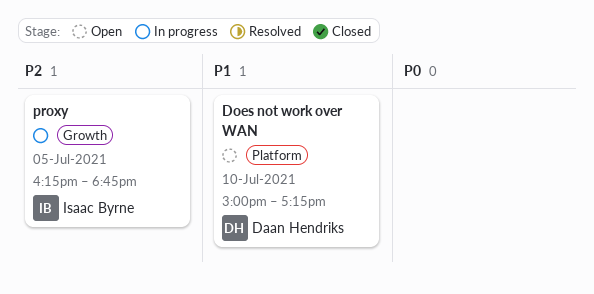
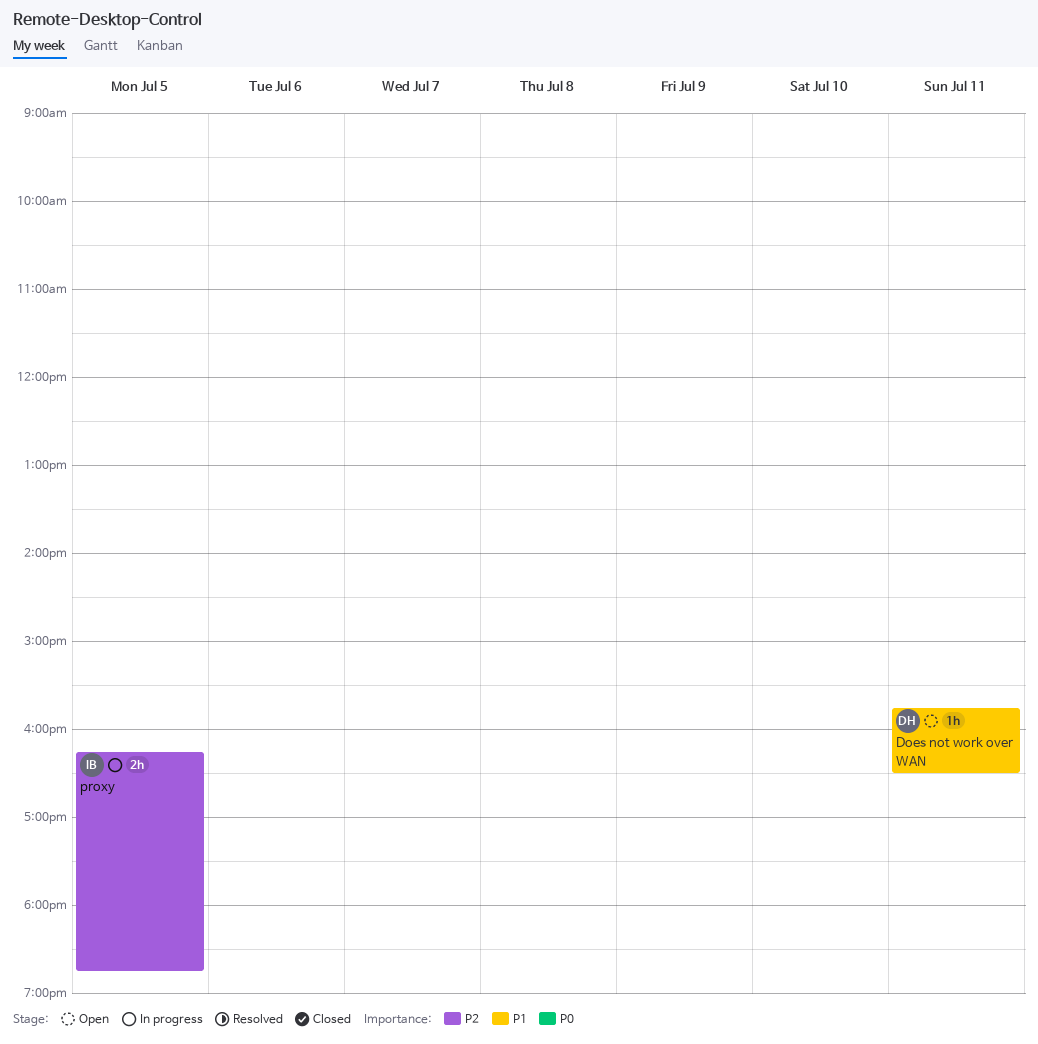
Does not work over WAN, day: Jul 10 -> Jul 11
Does not work over WAN, begins: 15:00 -> 15:45
Does not work over WAN, ends: 17:15 -> 16:30

